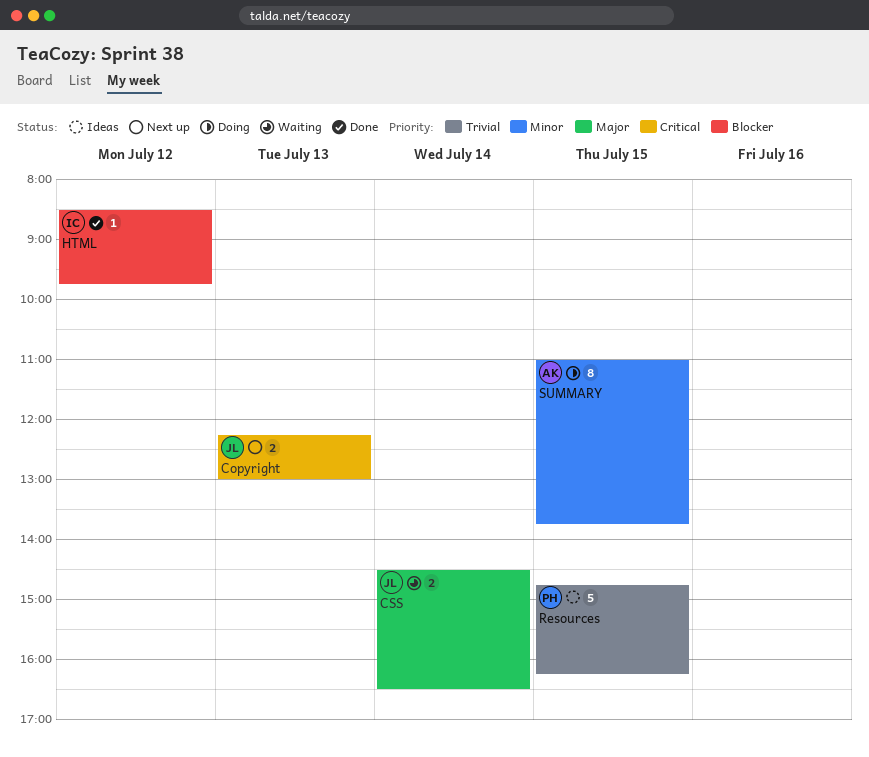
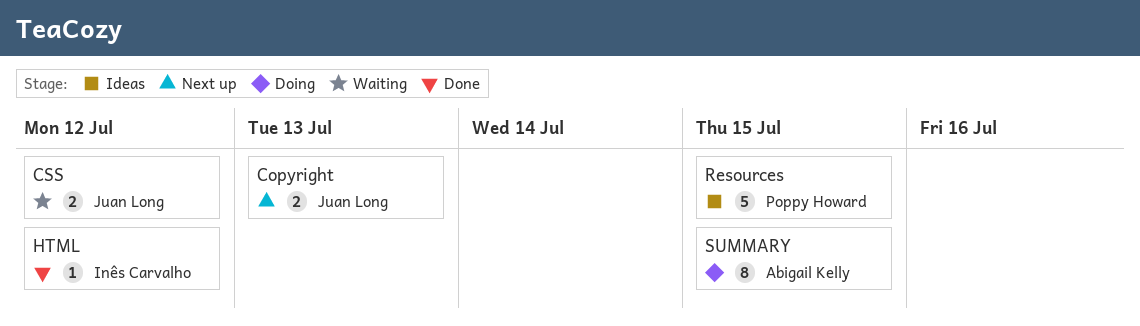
CSS, day: Jul 14 -> Jul 12

